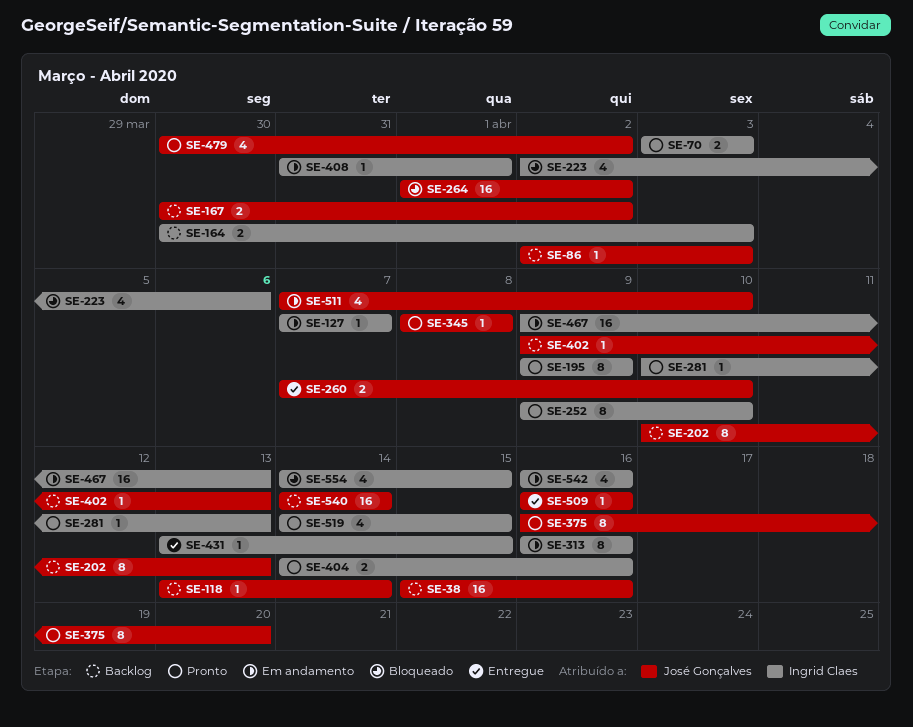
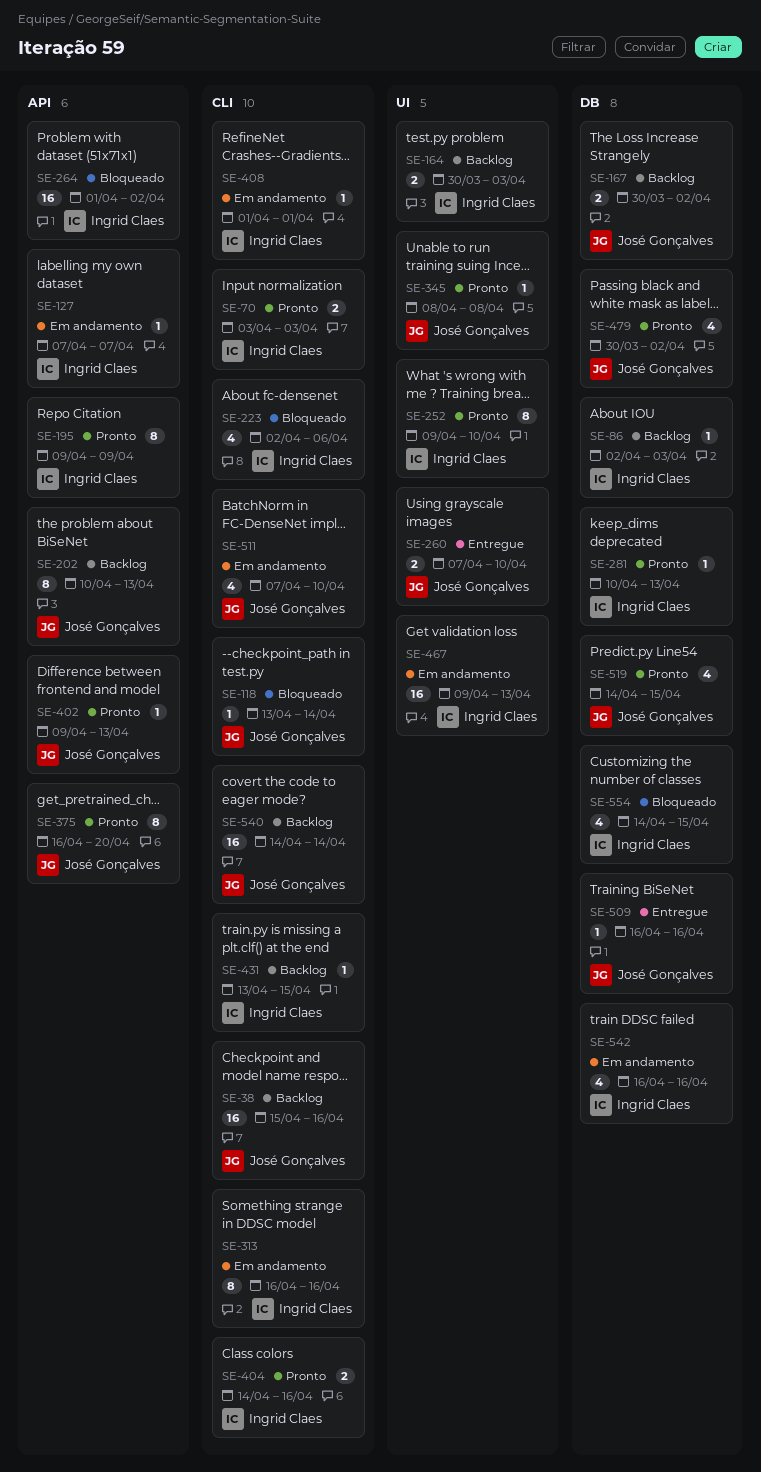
SE-86, owner: José Gonçalves -> Ingrid Claes
SE-118, status: Backlog -> Bloqueado
SE-264, owner: José Gonçalves -> Ingrid Claes
SE-402, status: Backlog -> Pronto
SE-408, start: Mar 31 -> Apr 1
SE-431, status: Entregue -> Backlog
SE-519, owner: Ingrid Claes -> José Gonçalves

